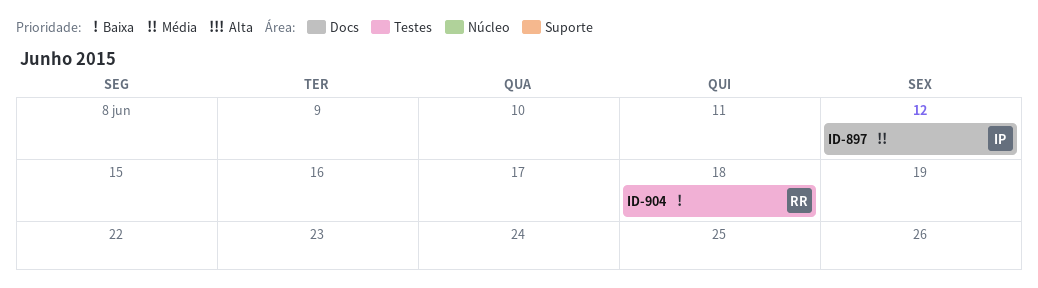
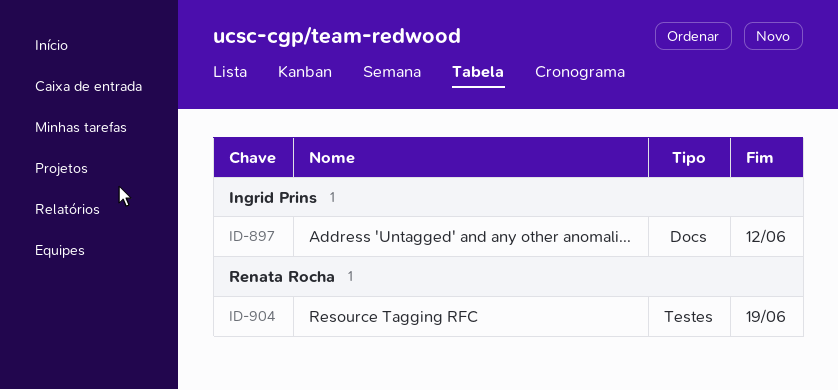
ID-904, due: Jun 18 -> Jun 19

